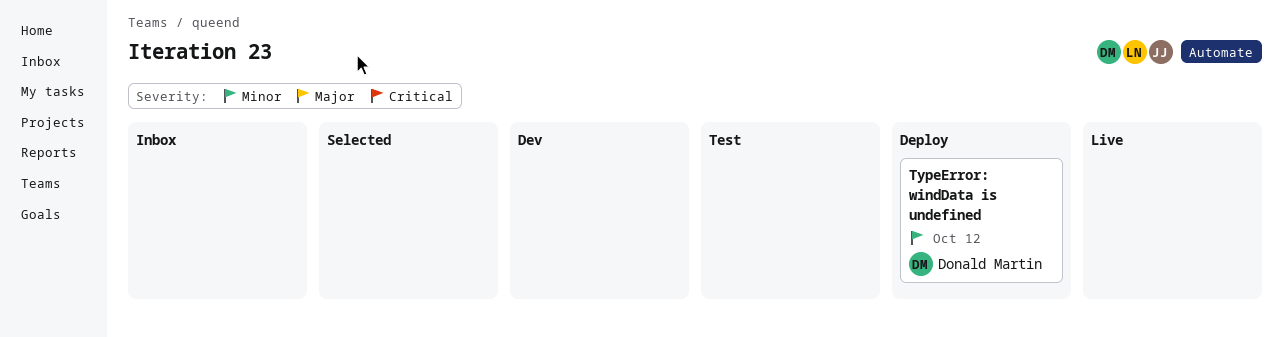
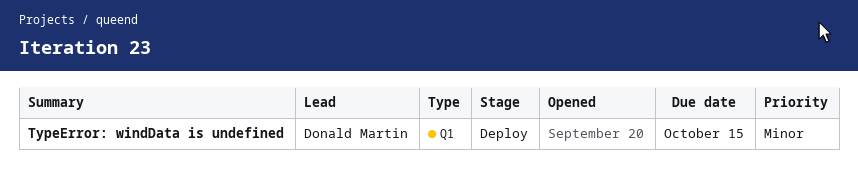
TypeError: windData is undefined, due: Oct 12 -> Oct 15

